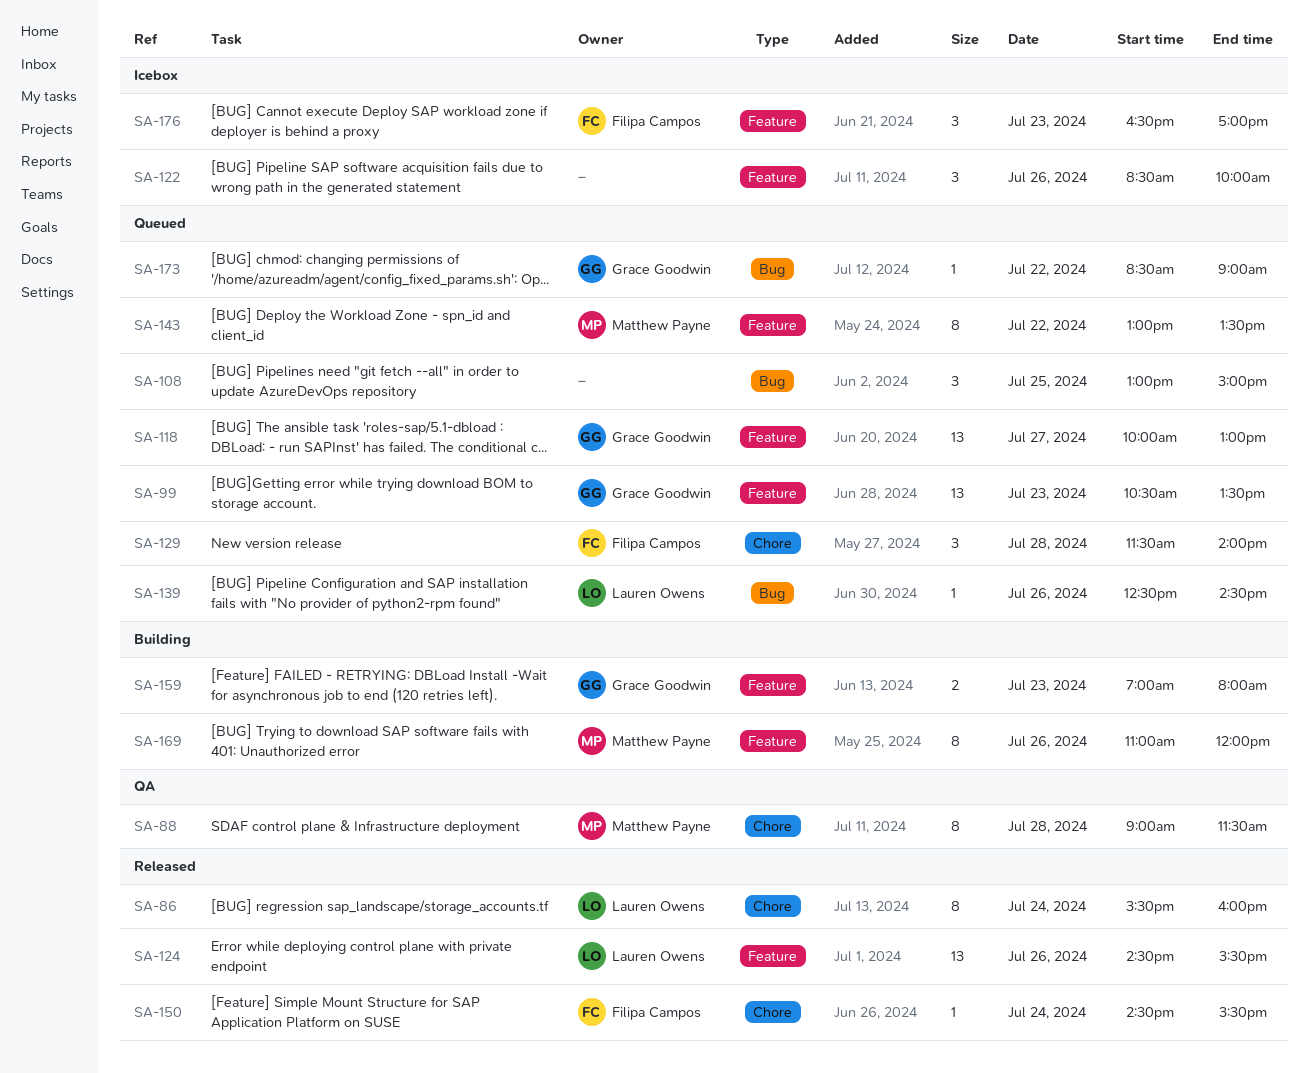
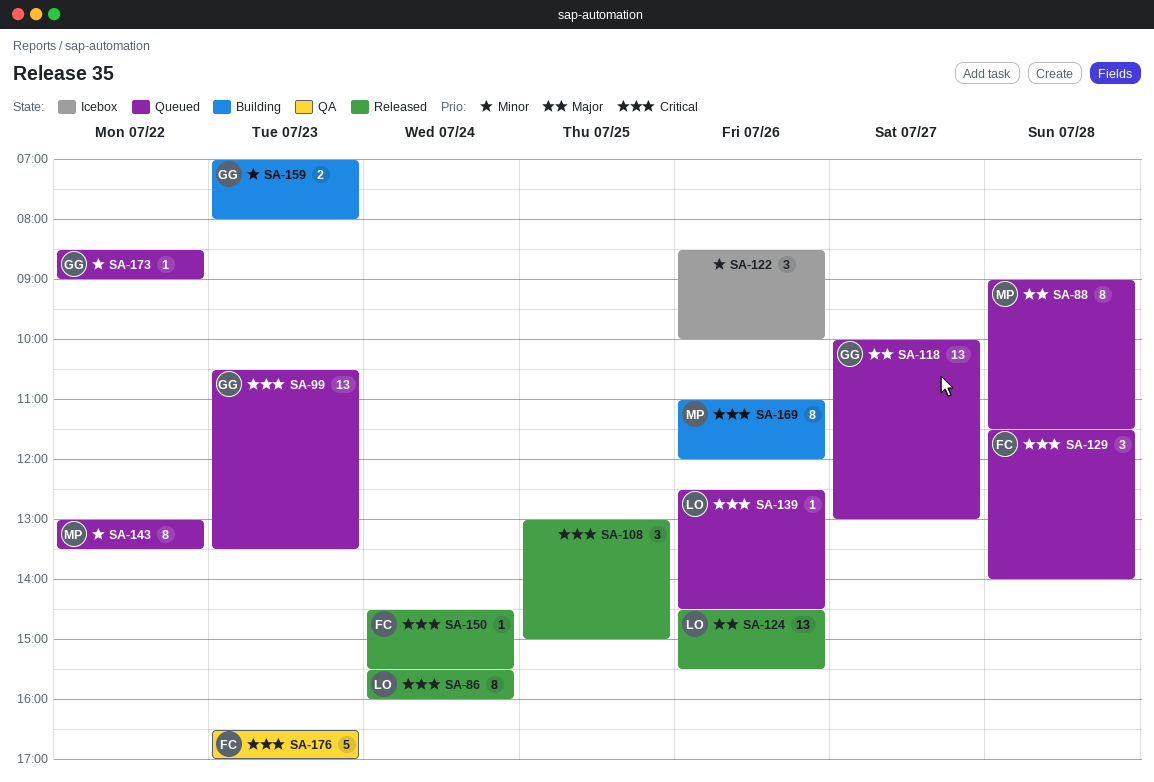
SA-88, status: QA -> Queued
SA-108, status: Queued -> Released
SA-176, status: Icebox -> QA
SA-176, estimate: 3 -> 5

